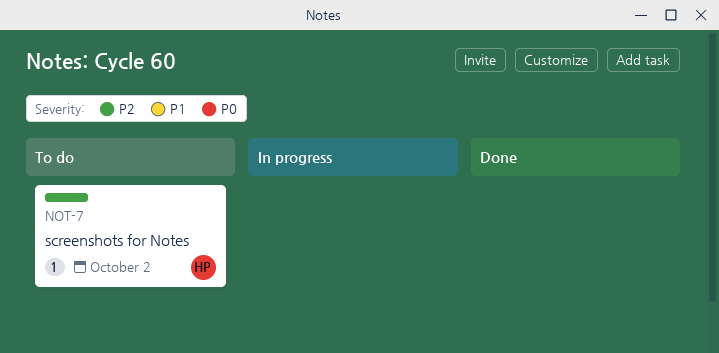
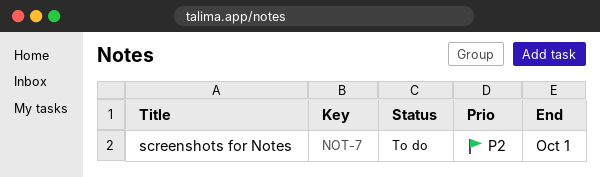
NOT-7, due: Oct 2 -> Oct 1

